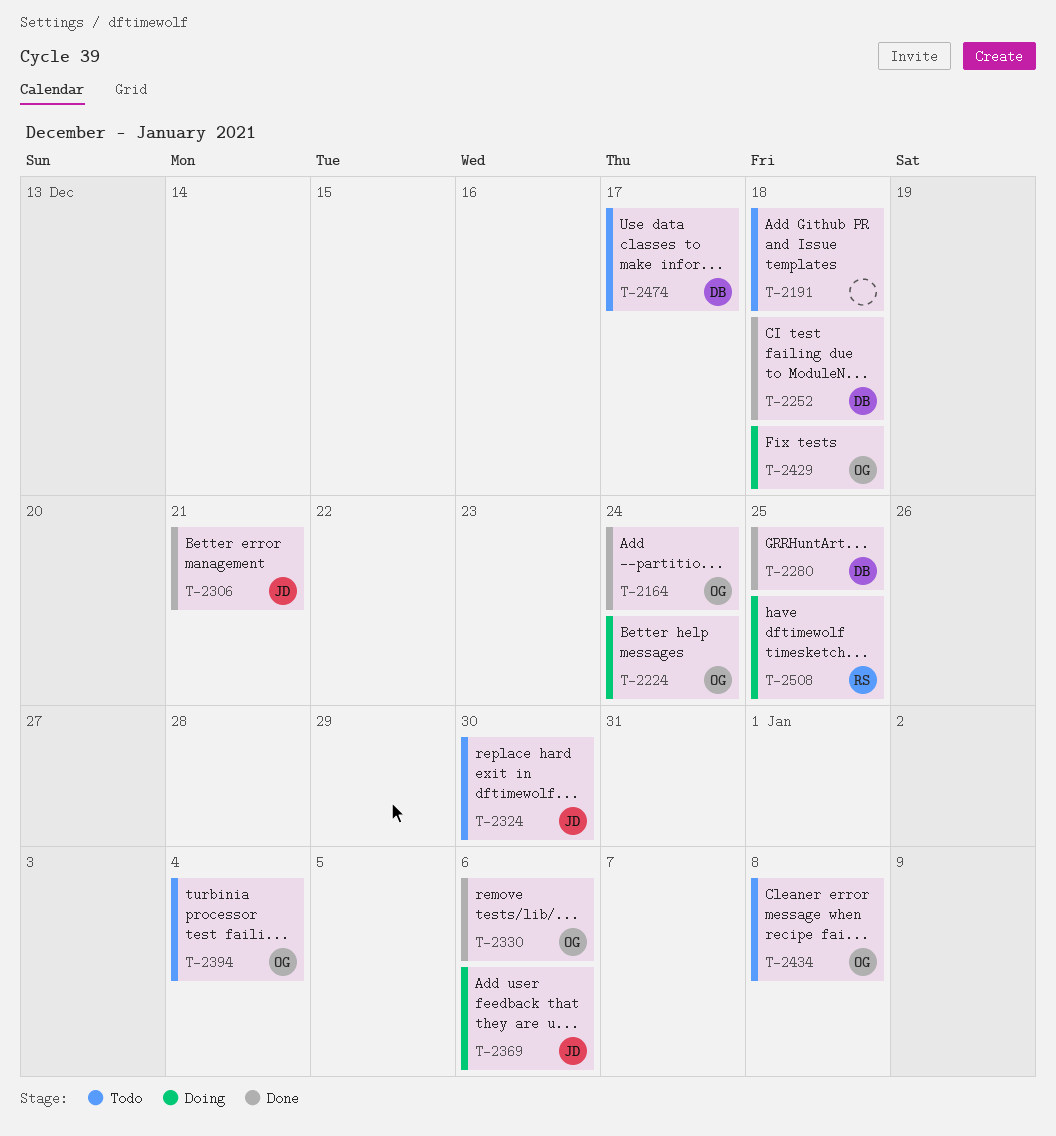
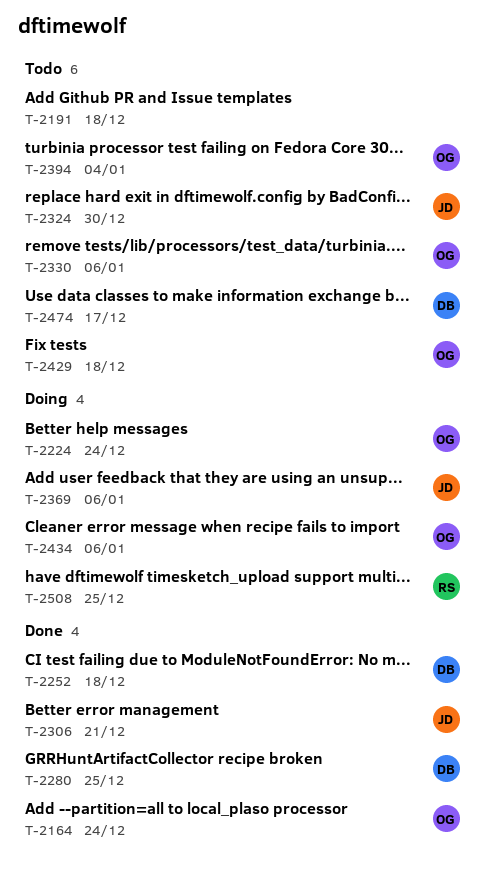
T-2330, status: Done -> Todo
T-2429, status: Doing -> Todo
T-2434, status: Todo -> Doing
T-2434, due: Jan 8 -> Jan 6

